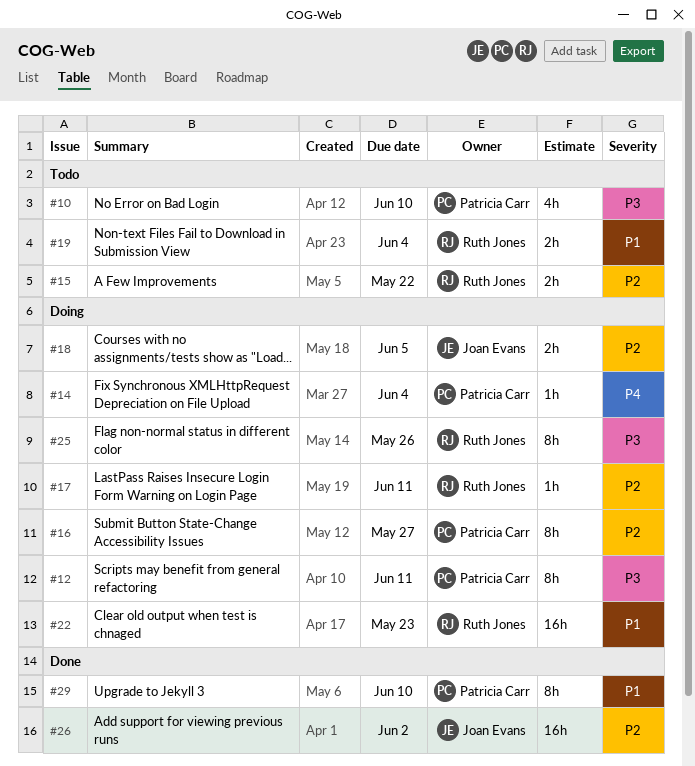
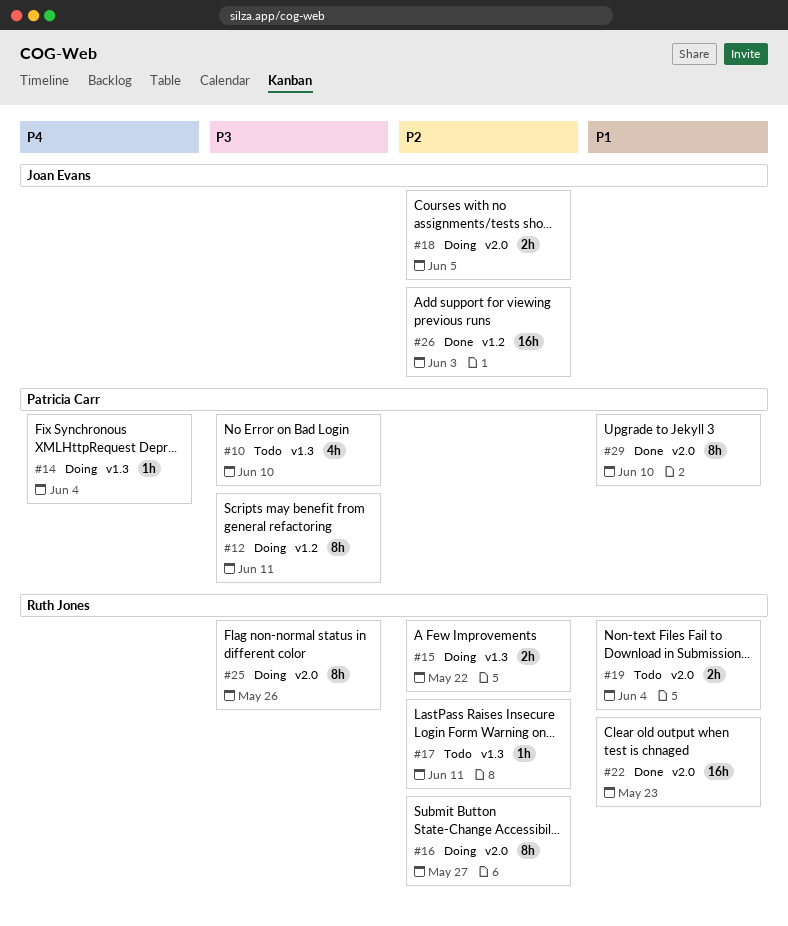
#15, status: Todo -> Doing
#16, owner: Patricia Carr -> Ruth Jones
#17, status: Doing -> Todo
#22, status: Doing -> Done
#26, due: Jun 2 -> Jun 3

